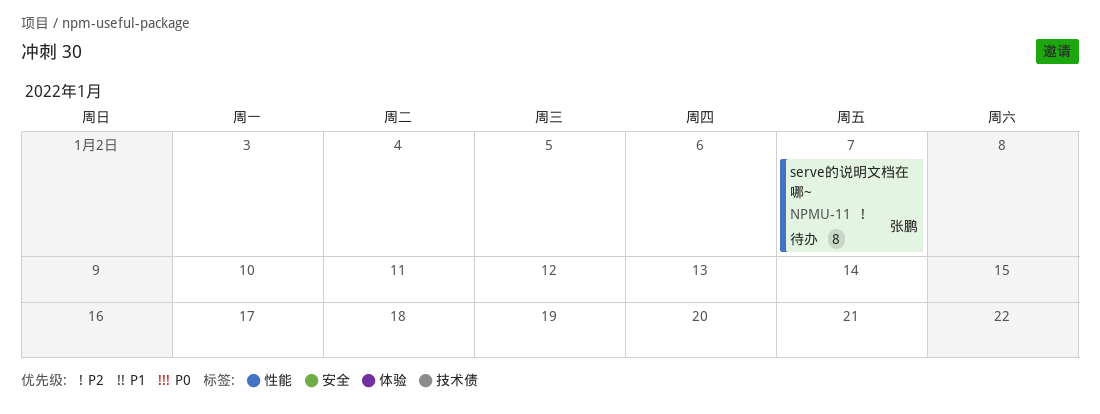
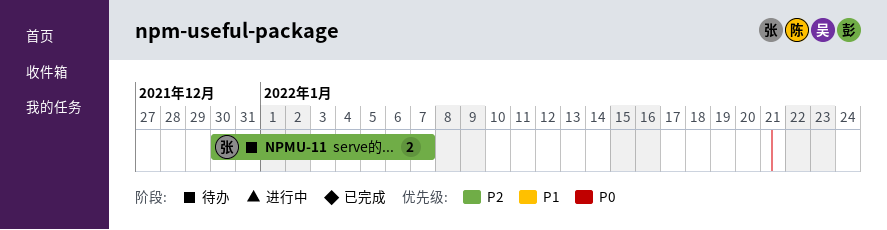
NPMU-11, estimate: 8 -> 2

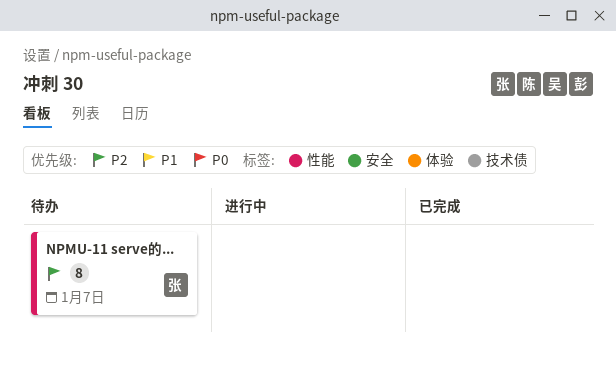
NPMU-11, estimate: 2 -> 8

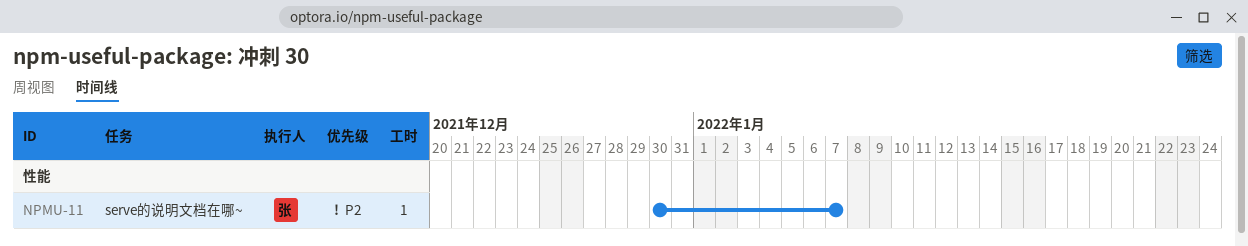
NPMU-11, estimate: 8 -> 1

